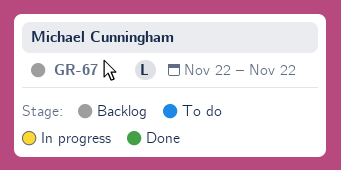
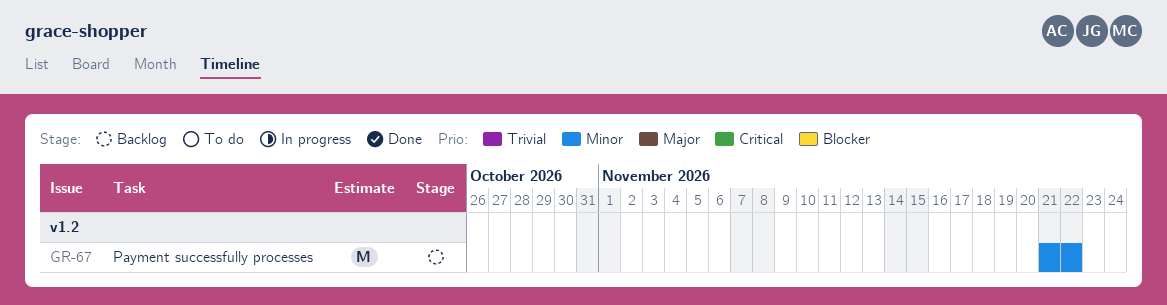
GR-67, estimate: L -> M
GR-67, start: Nov 22 -> Nov 21

